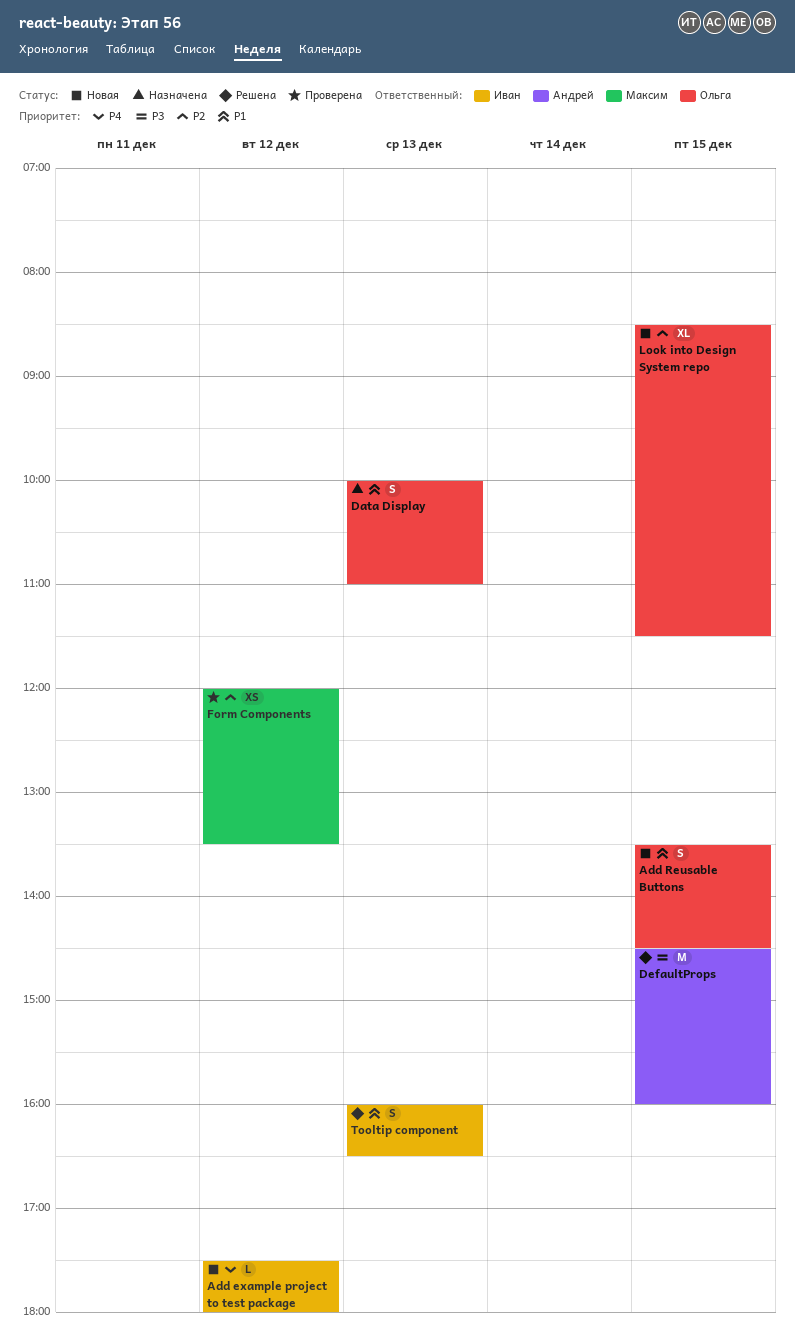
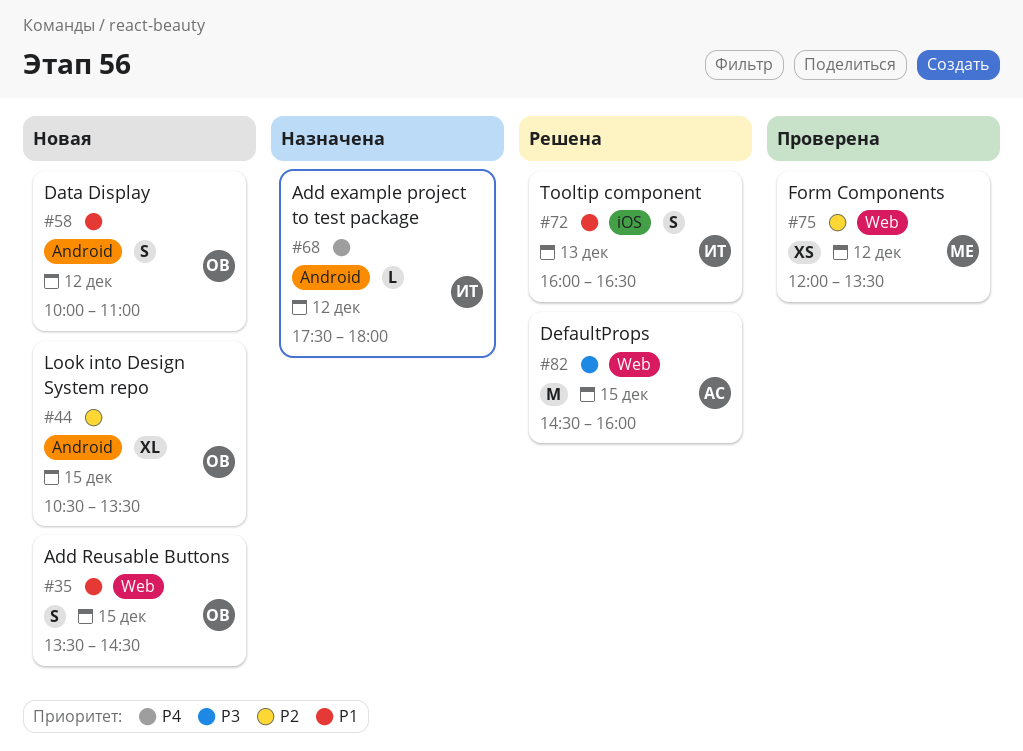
Add example project to test package, status: Новая -> Назначена
Data Display, status: Назначена -> Новая
Data Display, day: Dec 13 -> Dec 12
Look into Design System repo, begins: 08:30 -> 10:30
Look into Design System repo, ends: 11:30 -> 13:30

